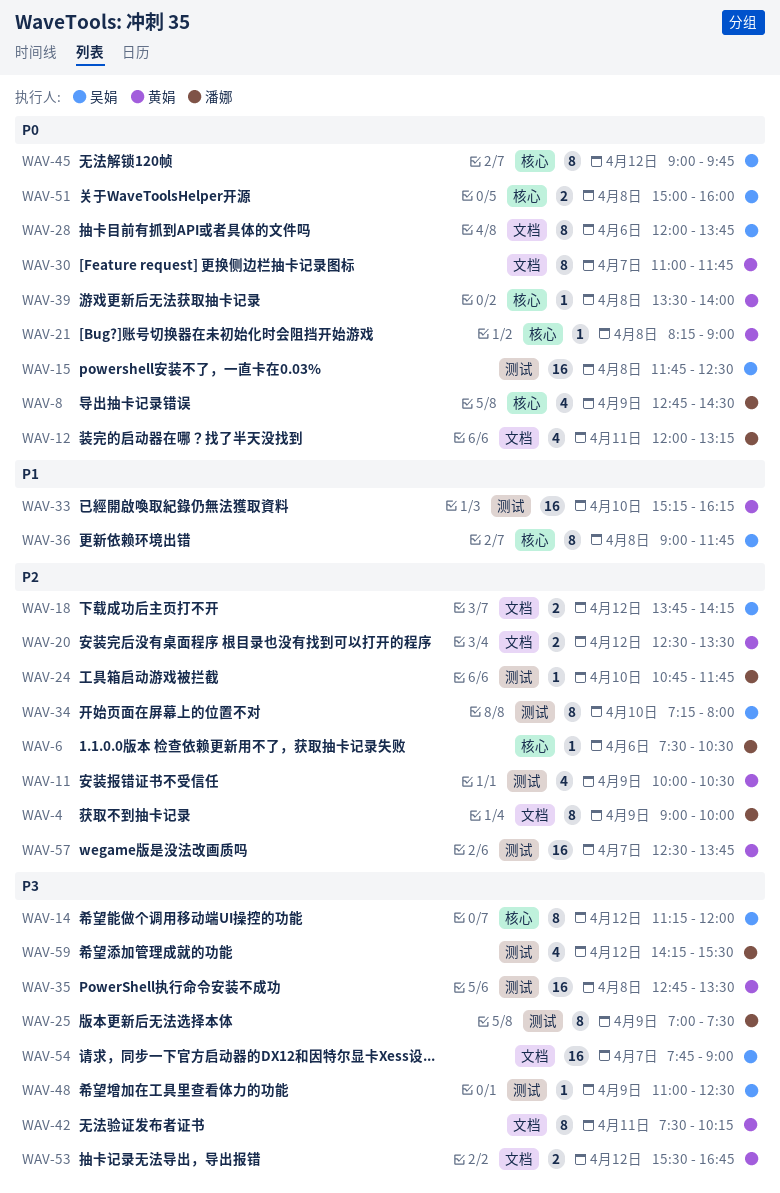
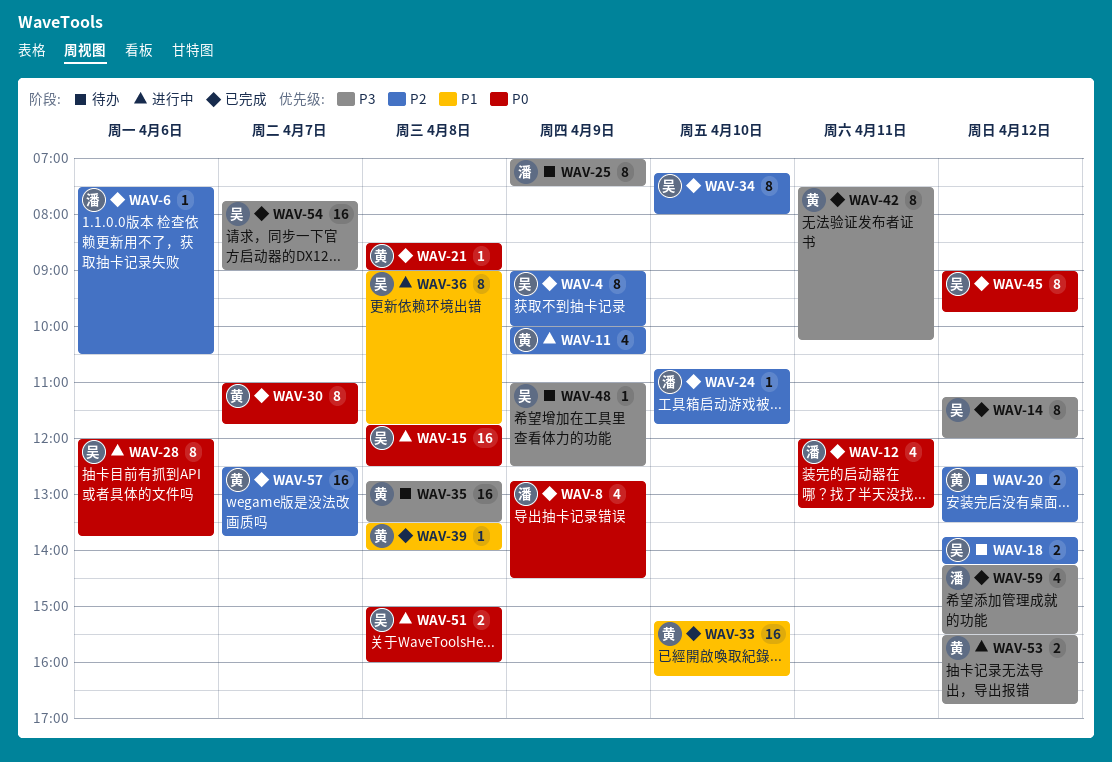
WAV-4, owner: 潘娜 -> 吴娟
WAV-21, begins: 08:15 -> 08:30
WAV-39, priority: P0 -> P1

